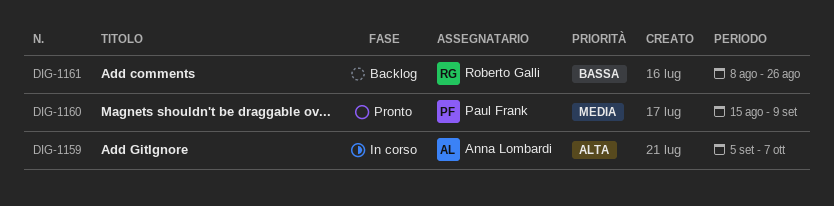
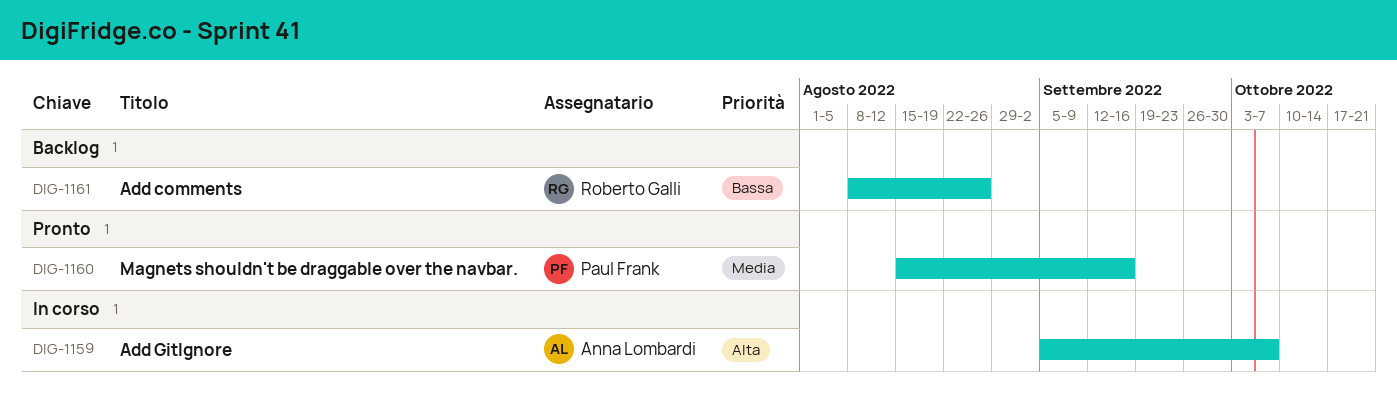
DIG-1160, due: Sep 9 -> Sep 16

